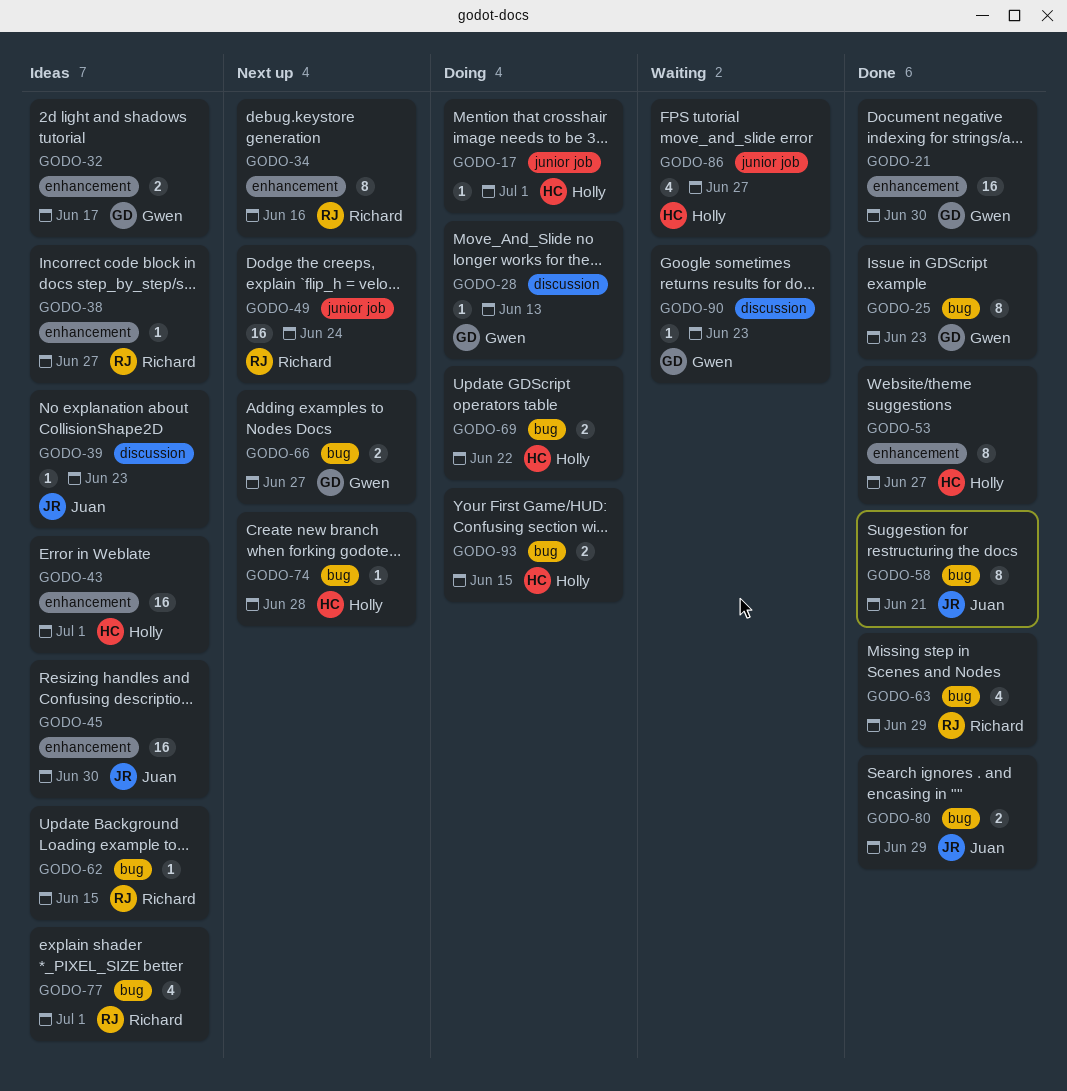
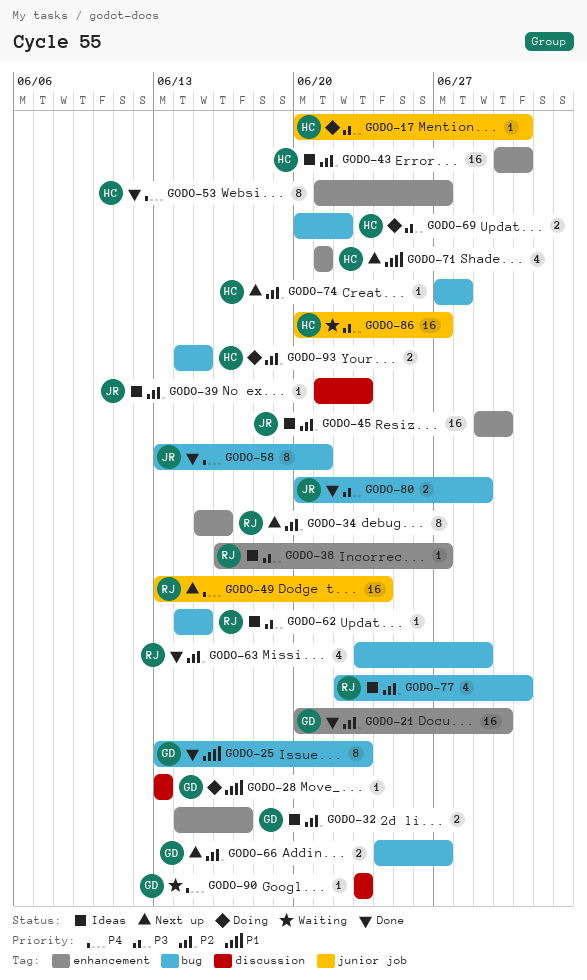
GODO-71: none -> present
GODO-86, estimate: 4 -> 16

